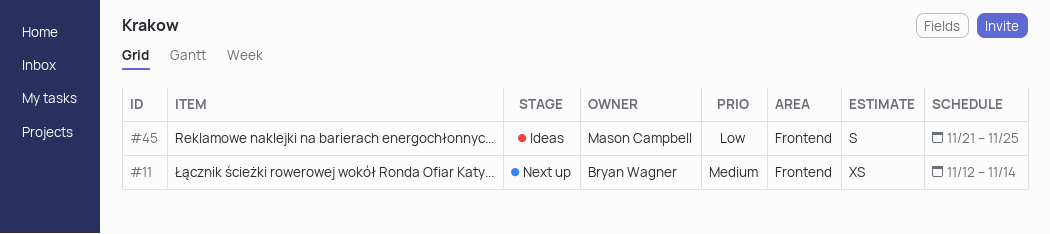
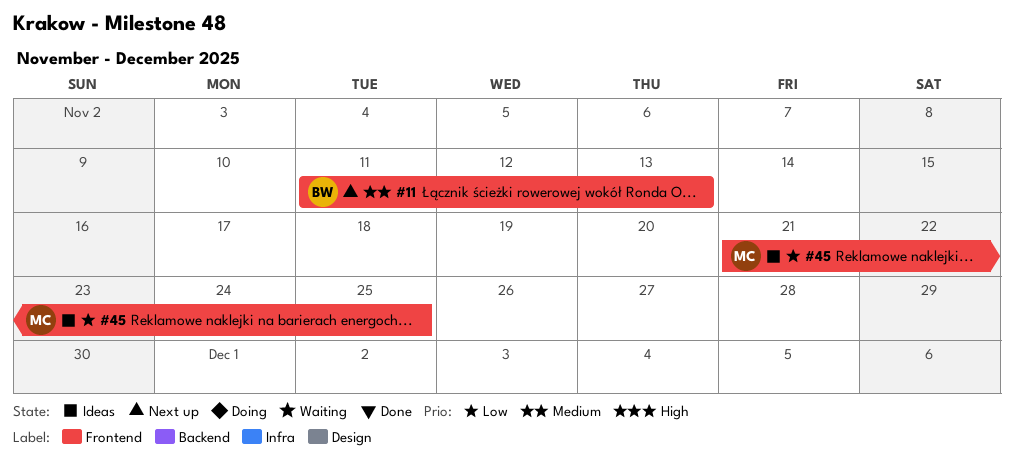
#11, start: Nov 12 -> Nov 11
#11, due: Nov 14 -> Nov 13

